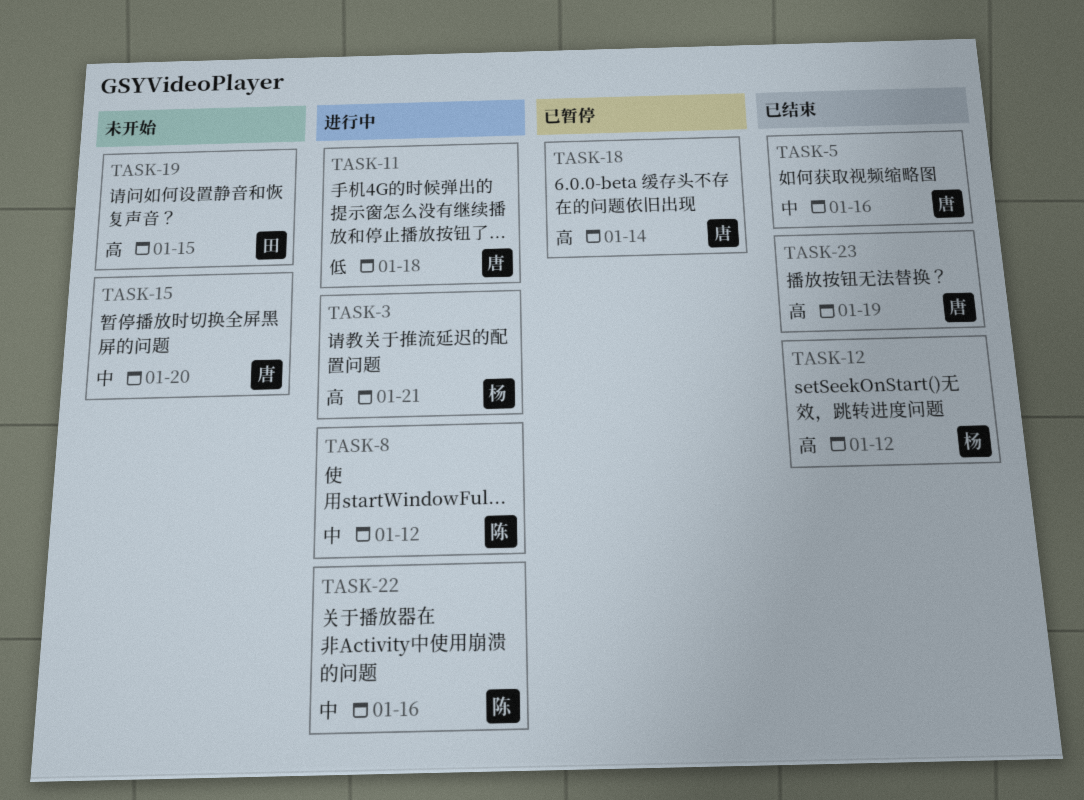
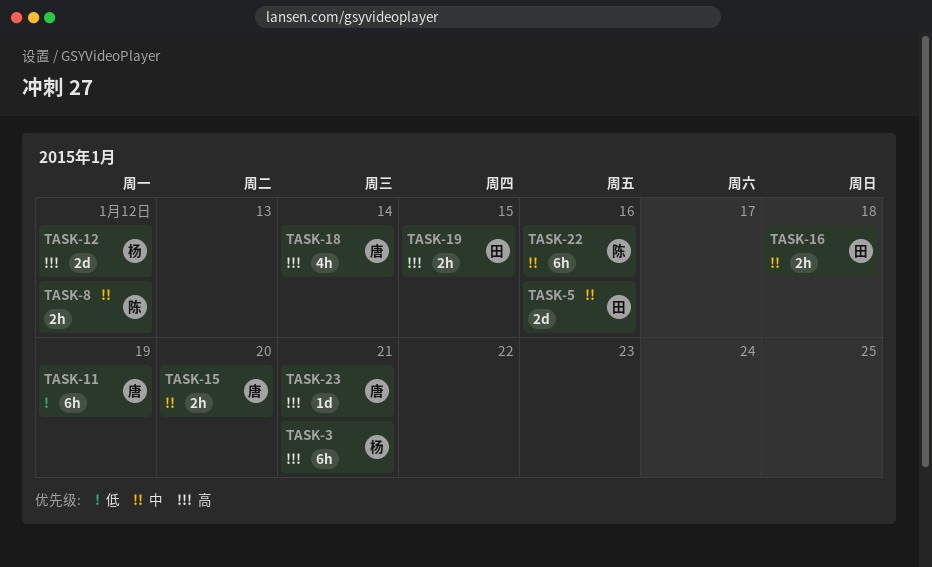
TASK-5, owner: 唐 -> 田
TASK-11, due: Jan 18 -> Jan 19
TASK-16: none -> present
TASK-23, due: Jan 19 -> Jan 21

